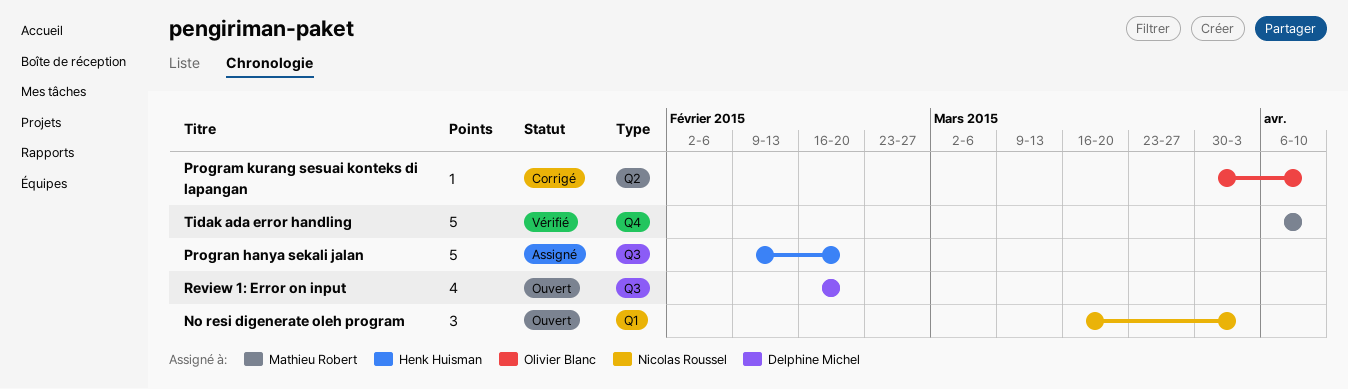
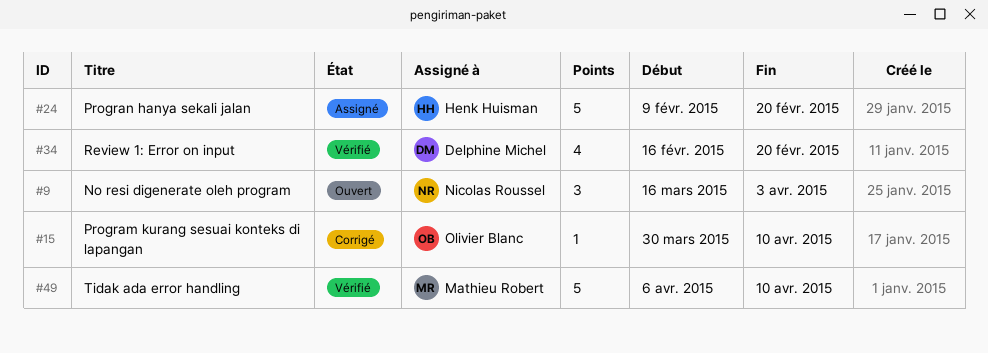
Review 1: Error on input, status: Ouvert -> Vérifié

